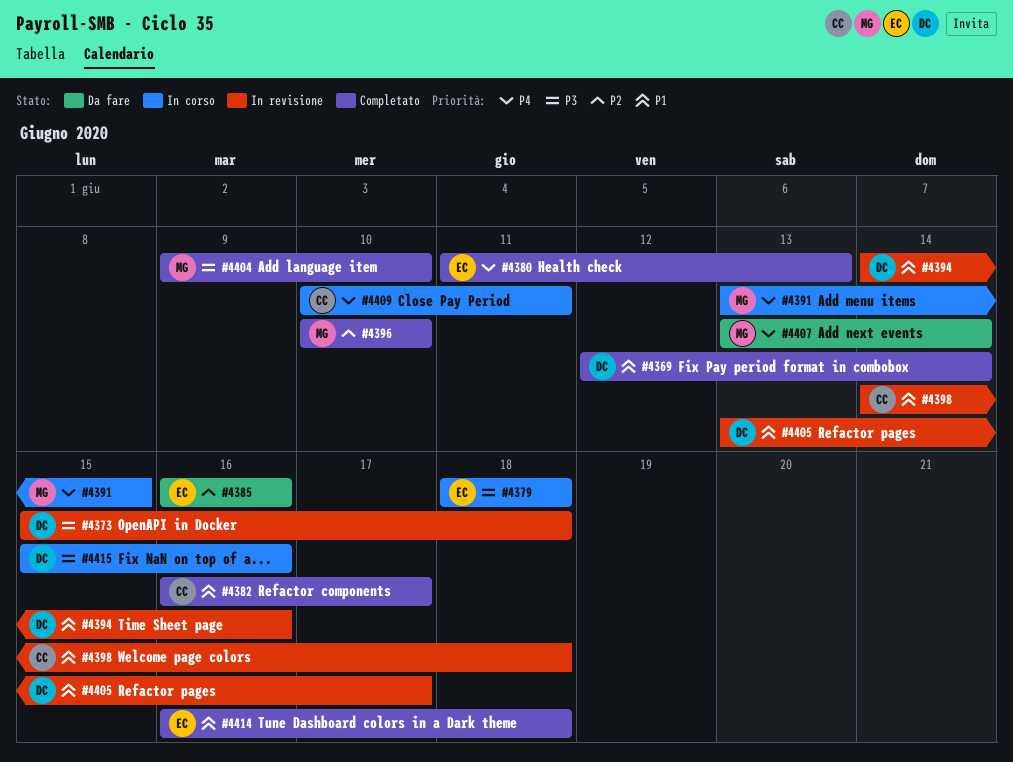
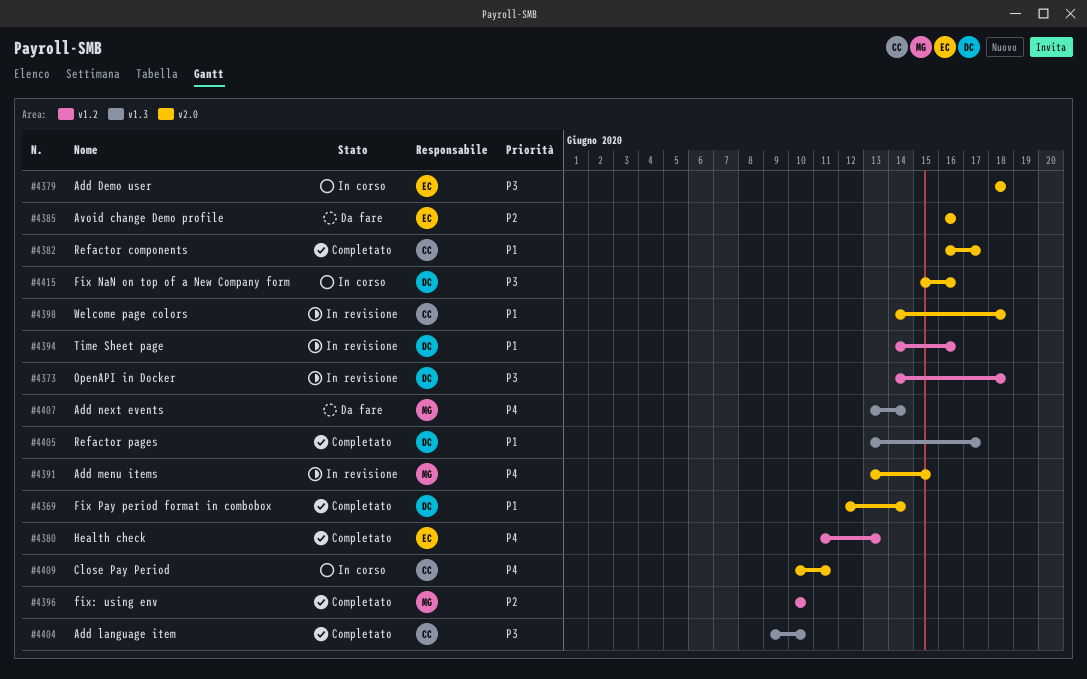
#4373, start: Jun 15 -> Jun 14
#4391, status: In corso -> In revisione
#4404, owner: MG -> CC
#4405, status: In revisione -> Completato
#4414: present -> none

